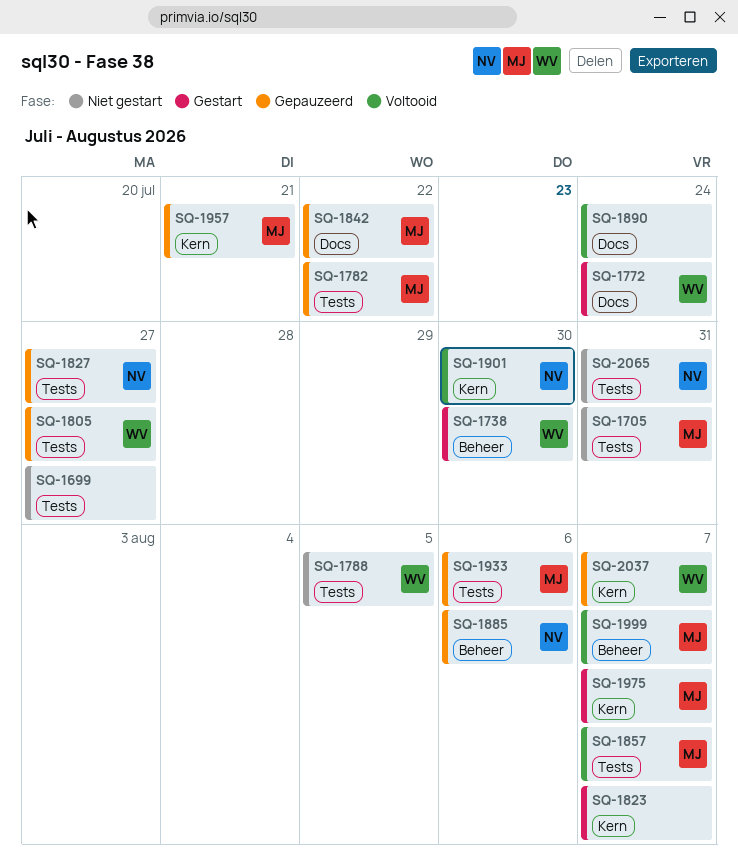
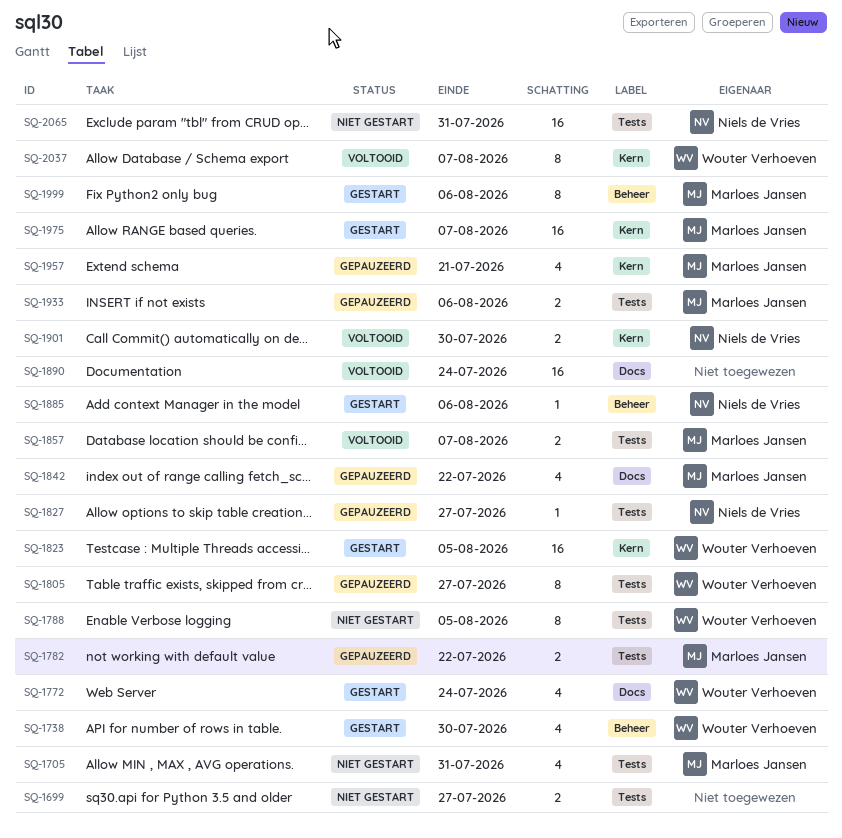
SQ-1823, owner: none -> Wouter Verhoeven
SQ-1823, due: Aug 7 -> Aug 5
SQ-1885, status: Gepauzeerd -> Gestart
SQ-1999, status: Voltooid -> Gestart
SQ-1999, due: Aug 7 -> Aug 6
SQ-2037, status: Gepauzeerd -> Voltooid

